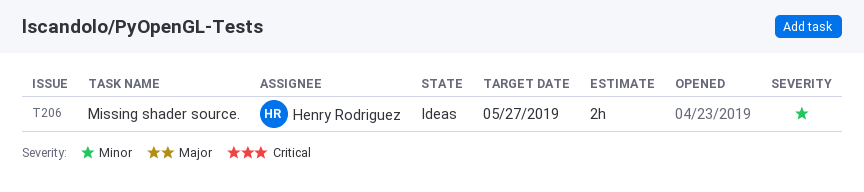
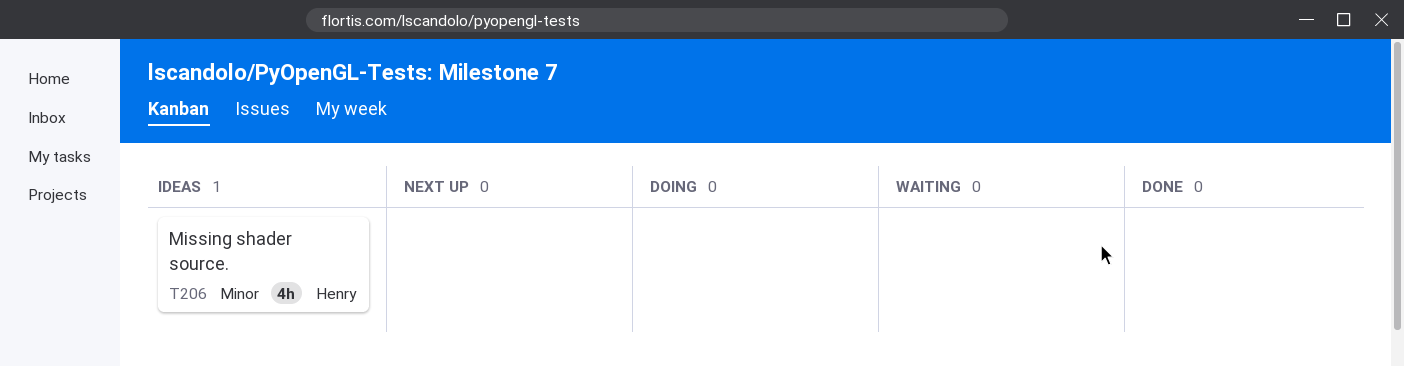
T206, estimate: 2h -> 4h

